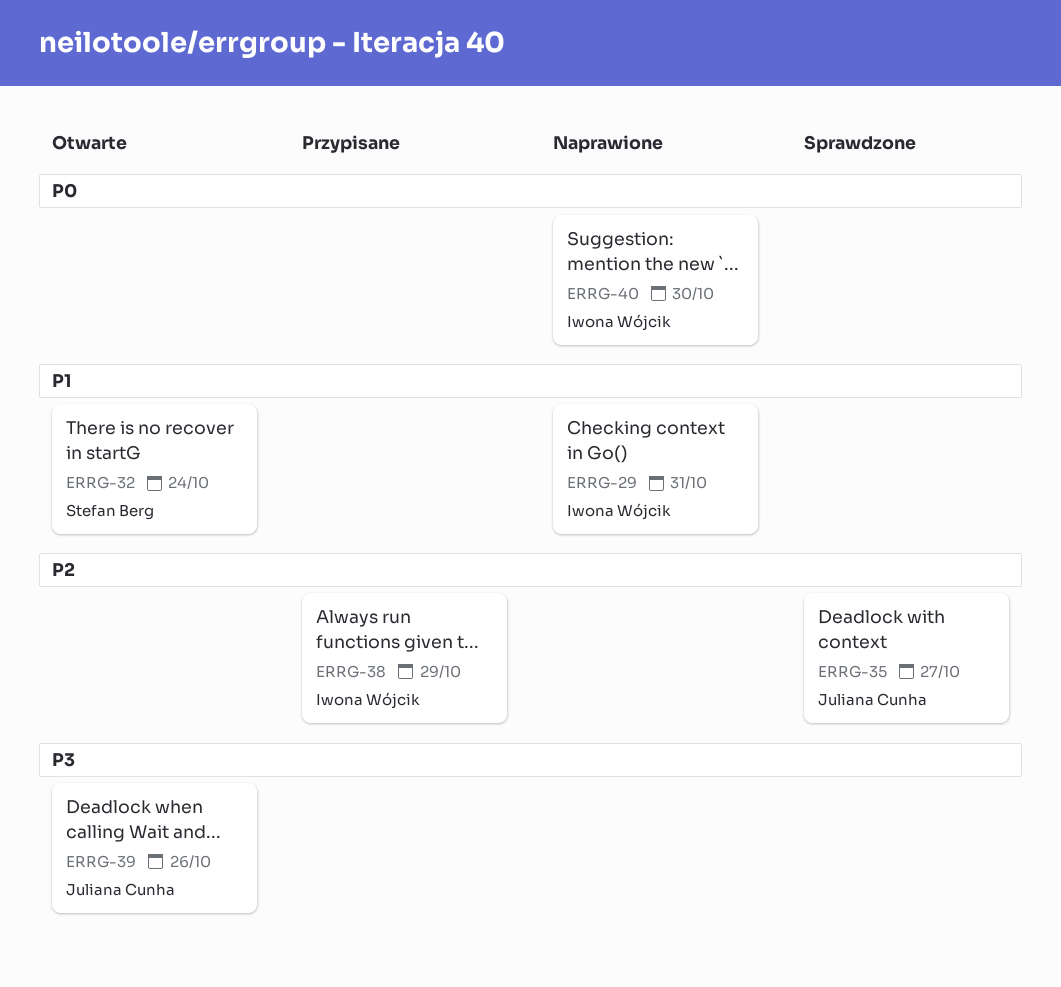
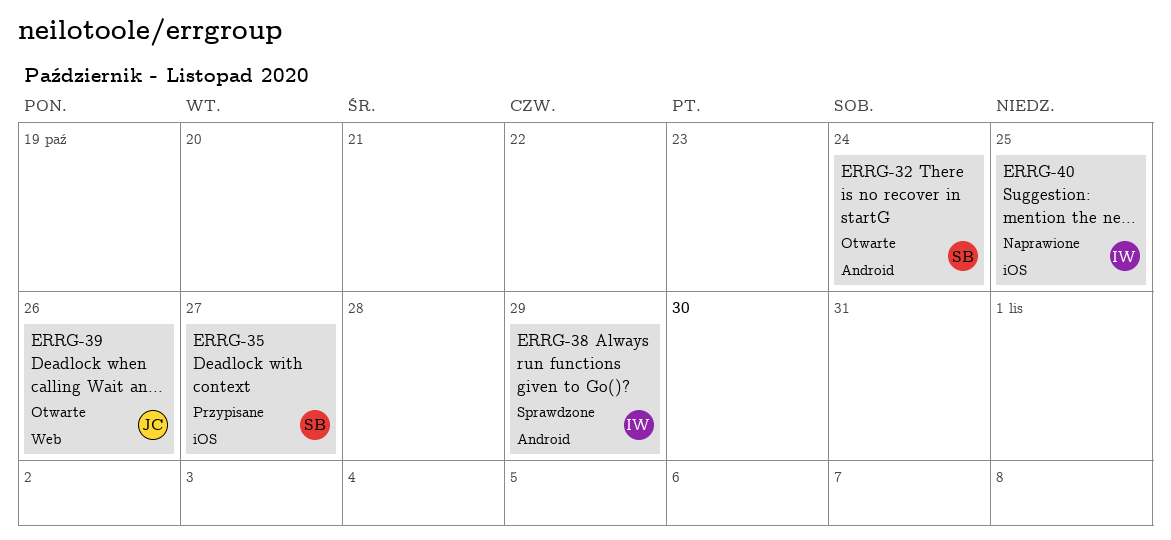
ERRG-29: present -> none
ERRG-35, status: Sprawdzone -> Przypisane
ERRG-35, owner: Juliana Cunha -> Stefan Berg
ERRG-38, status: Przypisane -> Sprawdzone
ERRG-40, due: Oct 30 -> Oct 25

